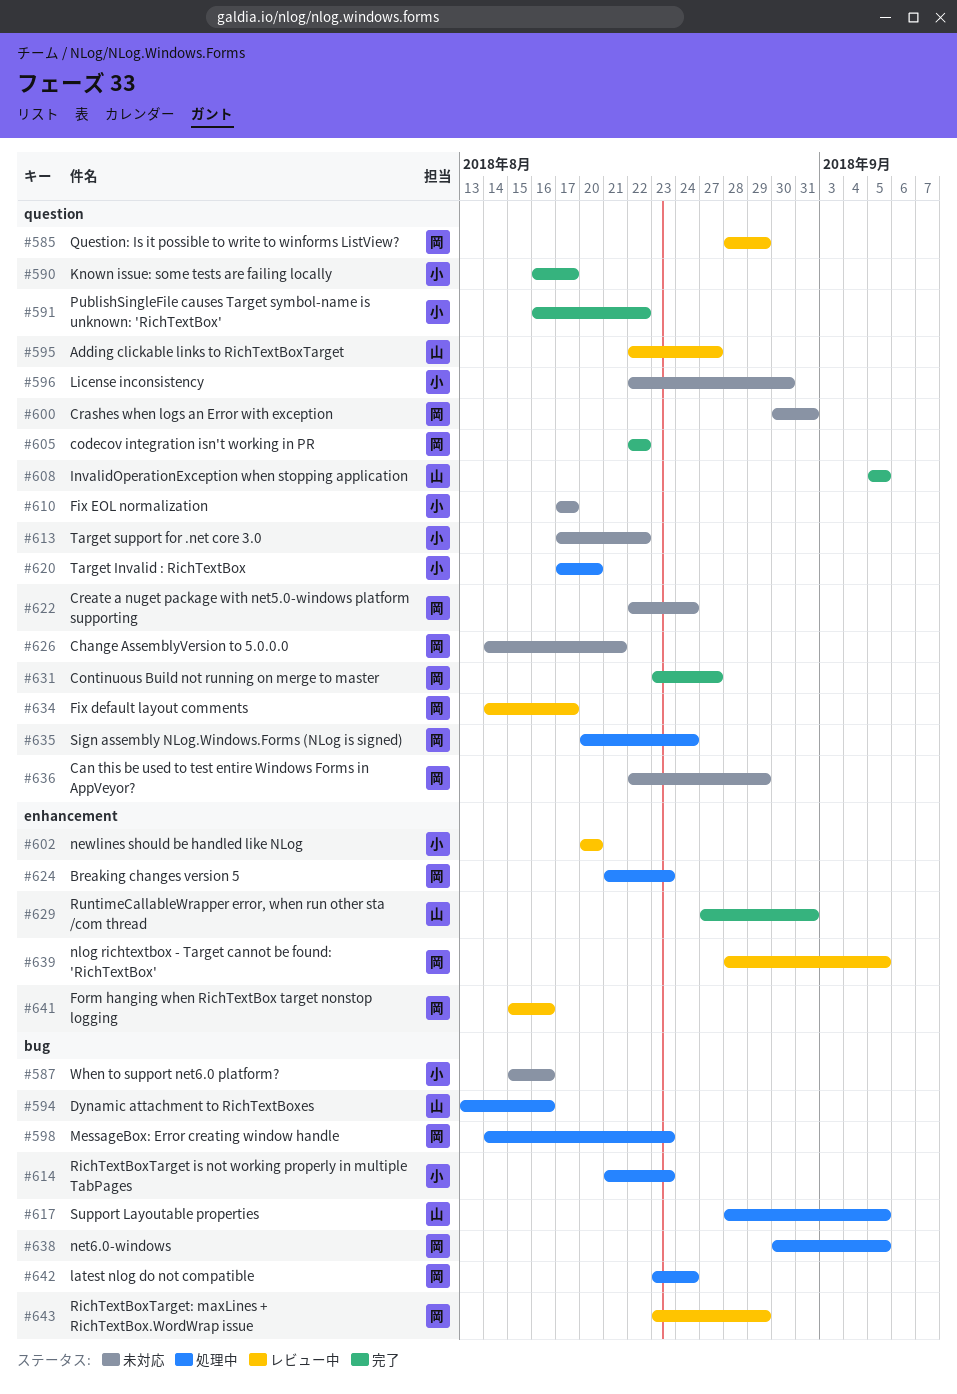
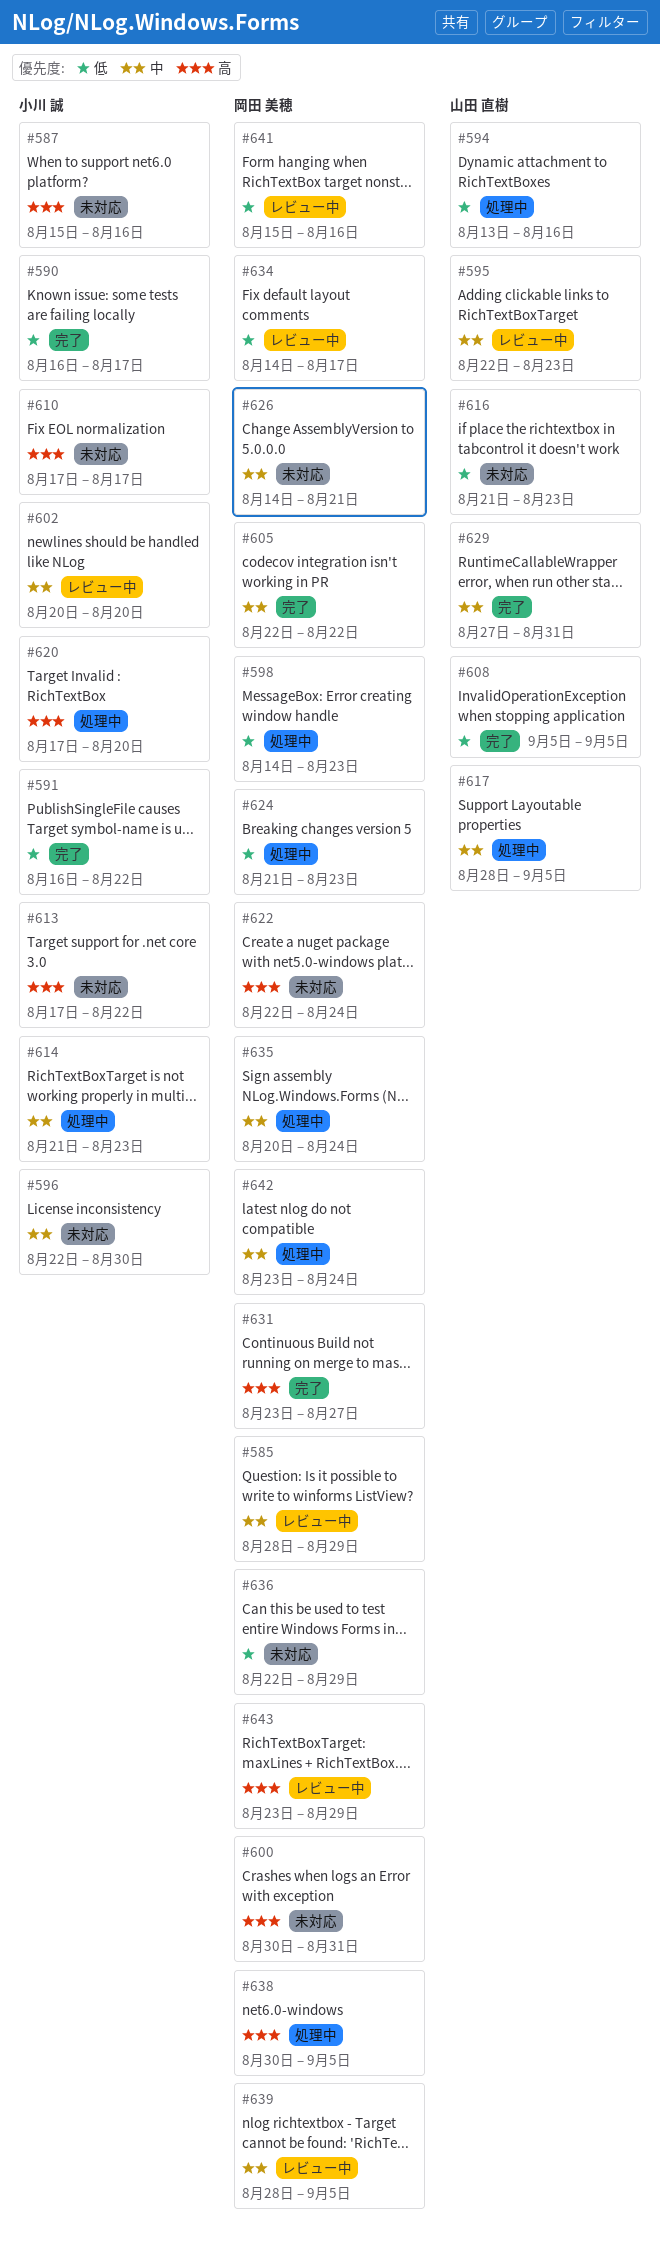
#595, due: Aug 27 -> Aug 23
#616: none -> present

